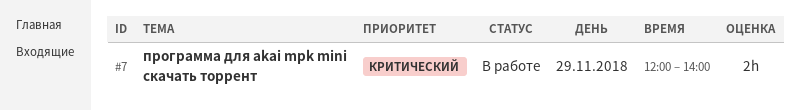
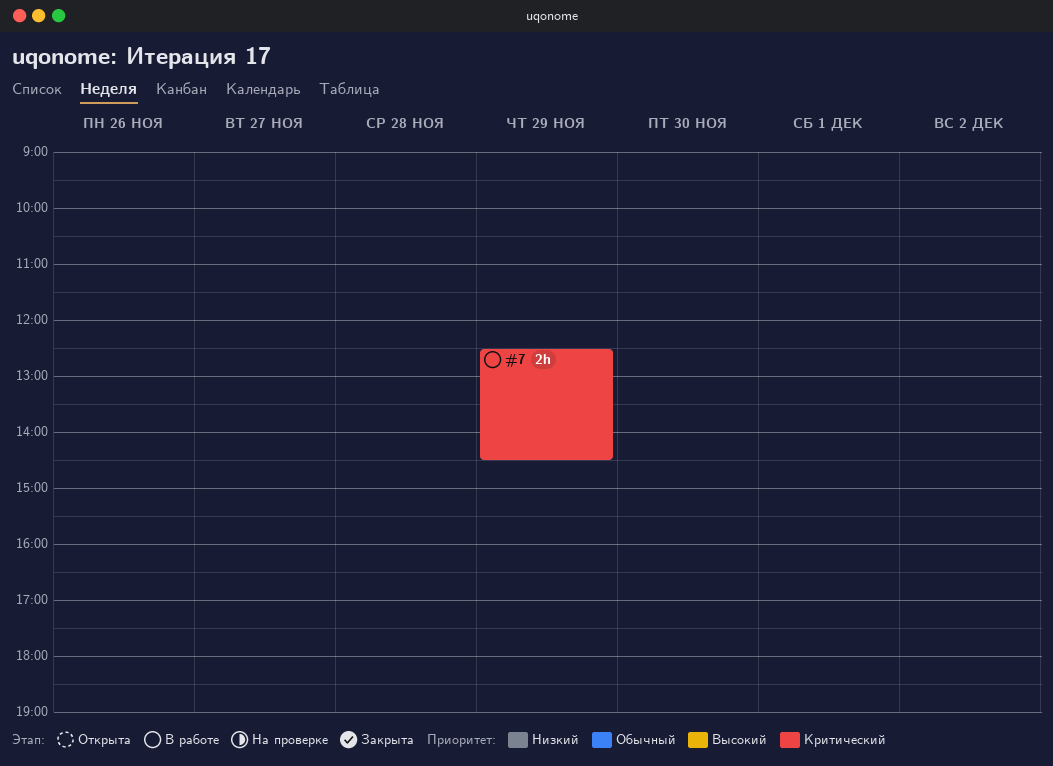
#7, begins: 12:00 -> 12:30
#7, ends: 14:00 -> 14:30

